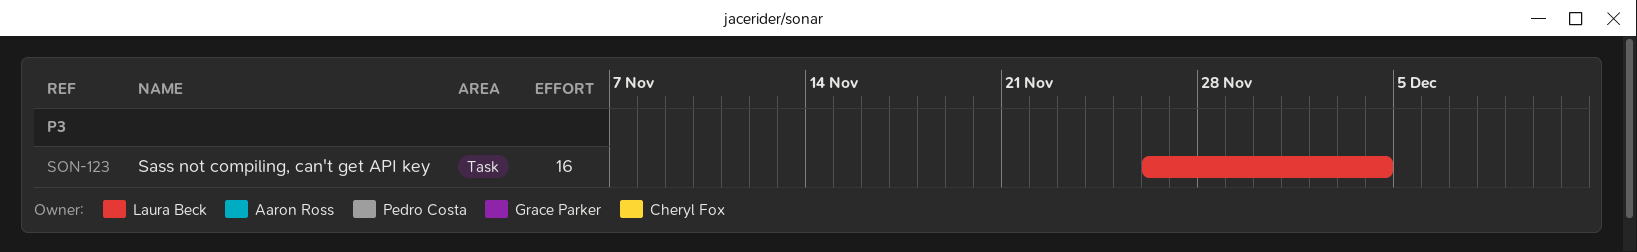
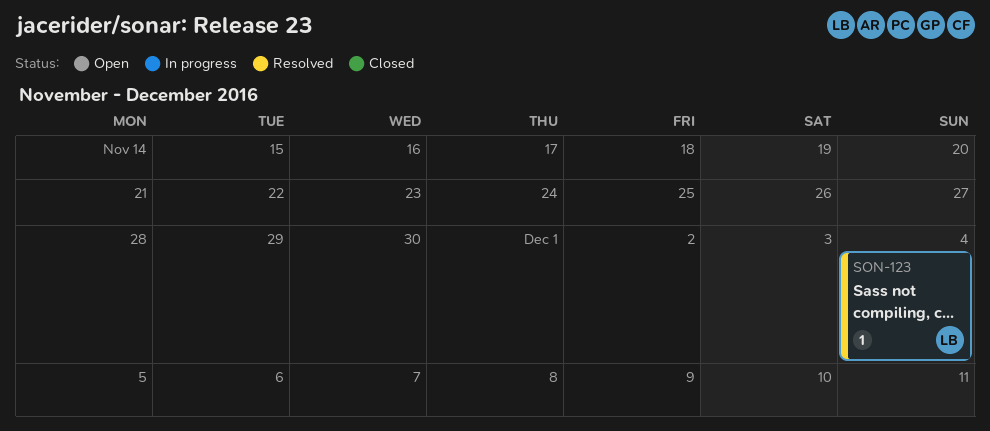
SON-123, estimate: 16 -> 1

